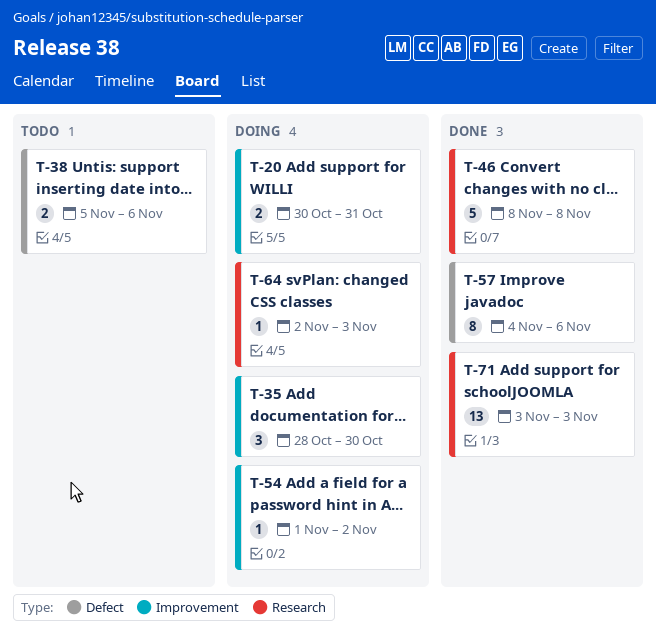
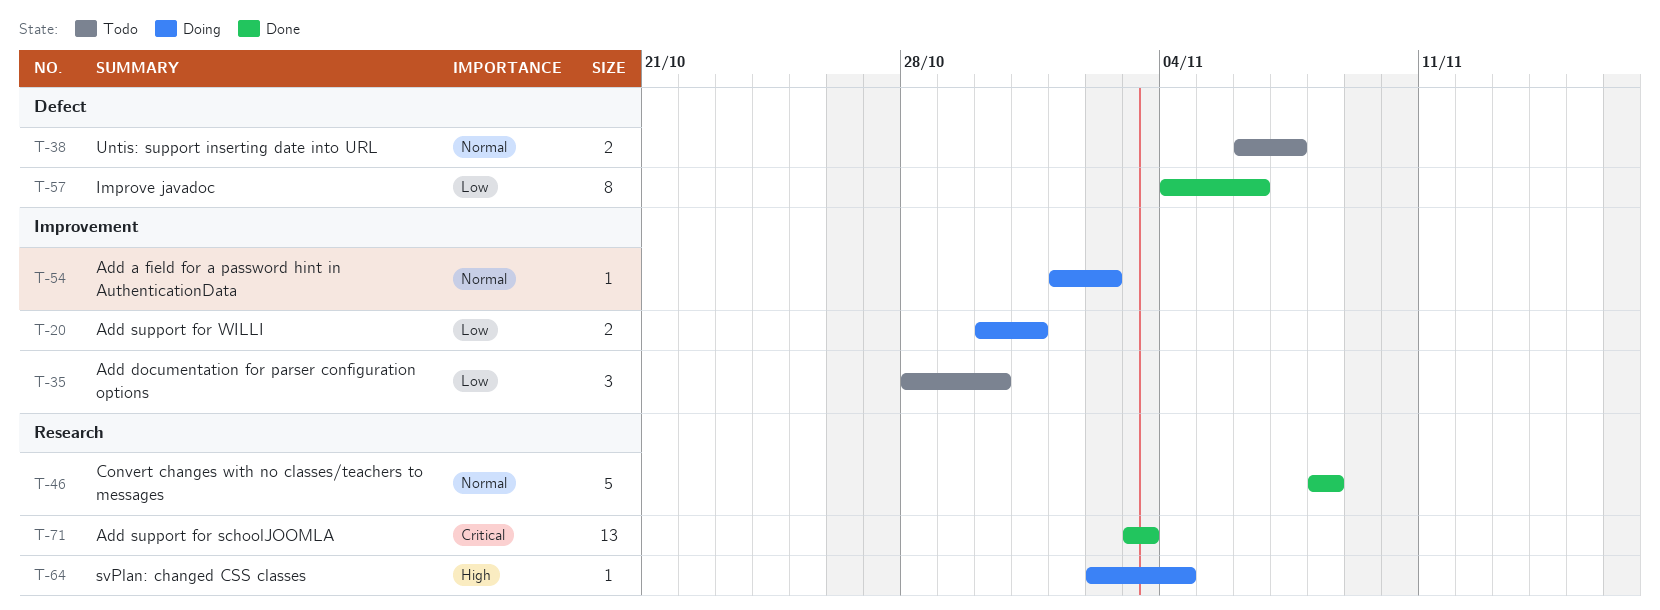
T-35, status: Doing -> Todo
T-38, start: Nov 5 -> Nov 6
T-38, due: Nov 6 -> Nov 7
T-64, due: Nov 3 -> Nov 4

